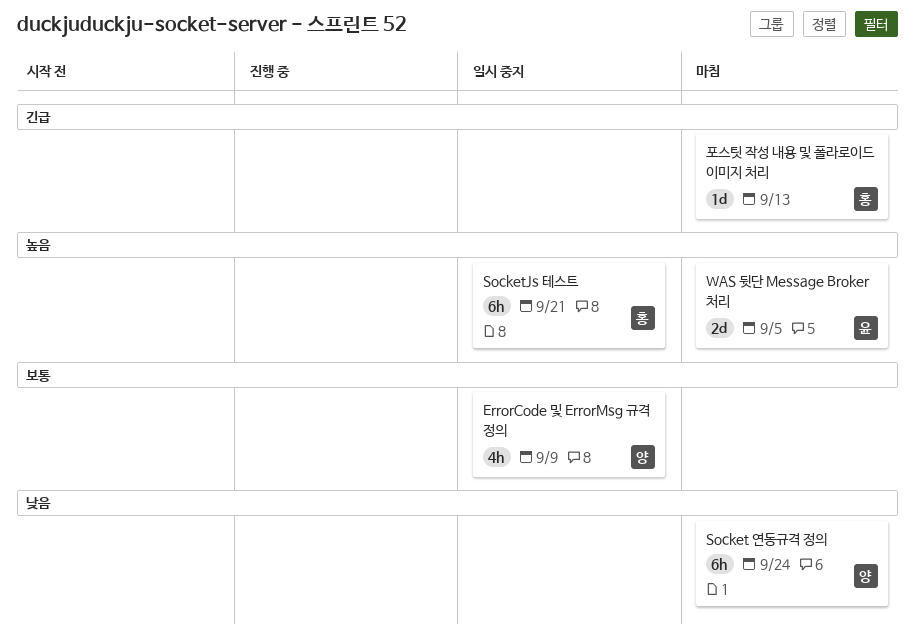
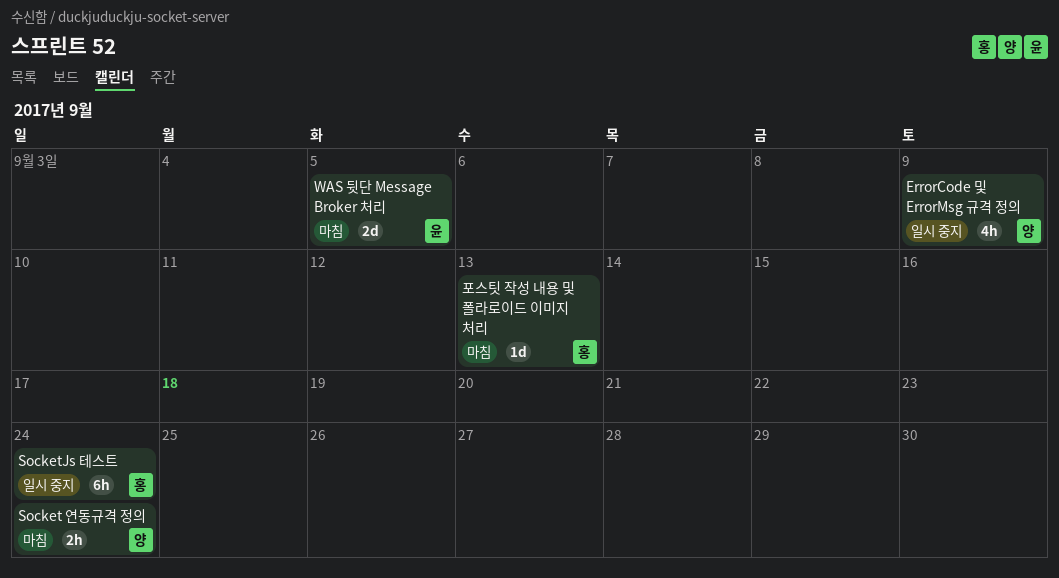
Socket 연동규격 정의, estimate: 6h -> 2h
SocketJs 테스트, due: Sep 21 -> Sep 24

